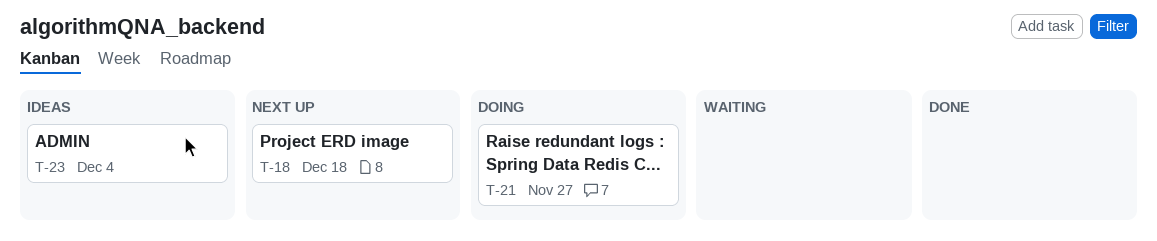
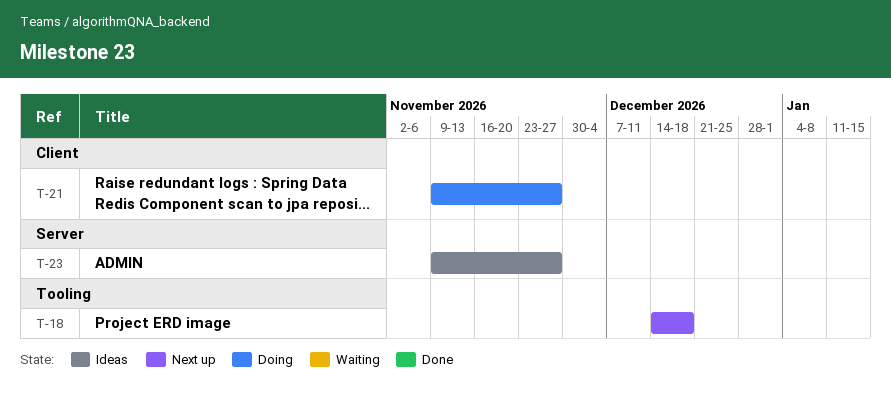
T-23, due: Dec 4 -> Nov 27

